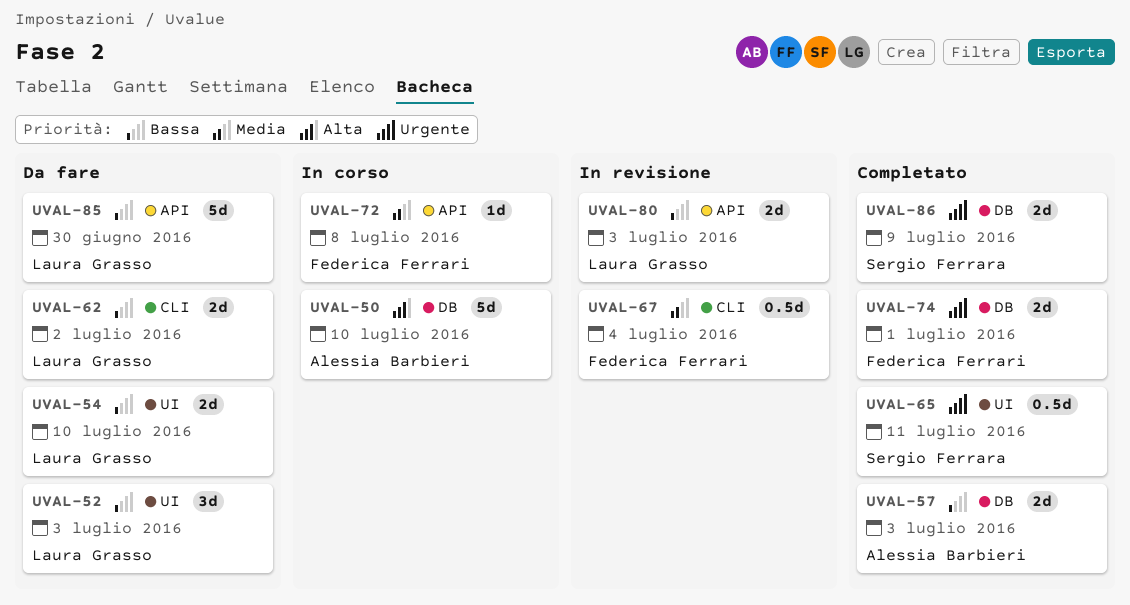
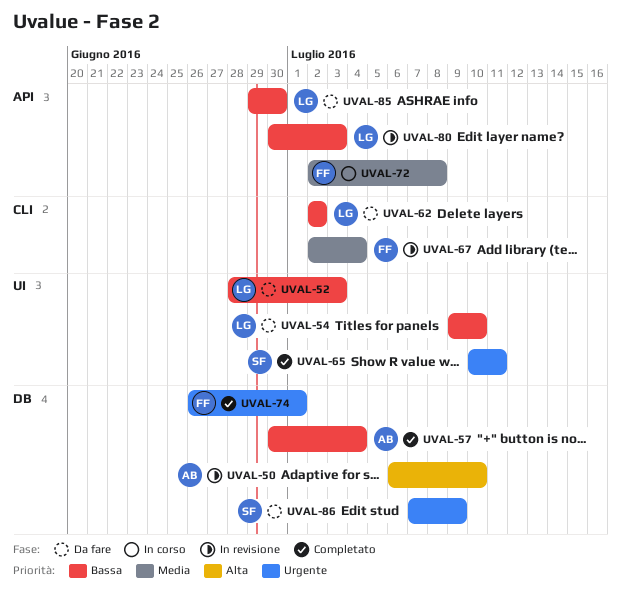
UVAL-50, status: In corso -> In revisione
UVAL-57, due: Jul 3 -> Jul 4
UVAL-86, status: Completato -> Da fare

